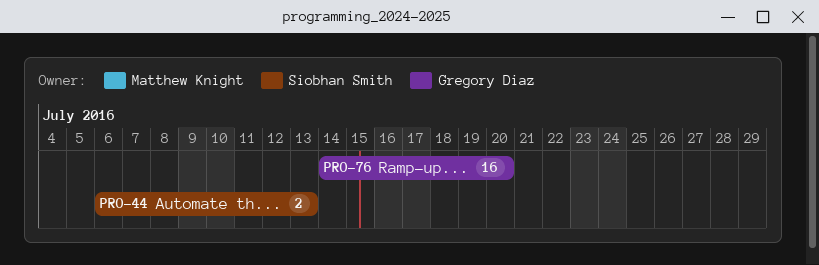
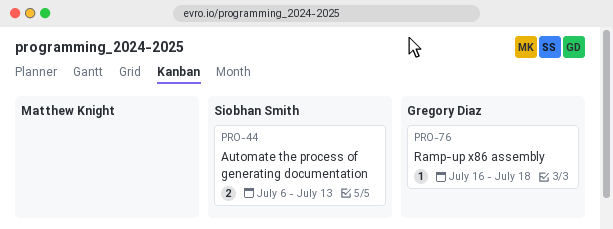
PRO-76, estimate: 16 -> 1
PRO-76, start: Jul 14 -> Jul 16
PRO-76, due: Jul 20 -> Jul 18

